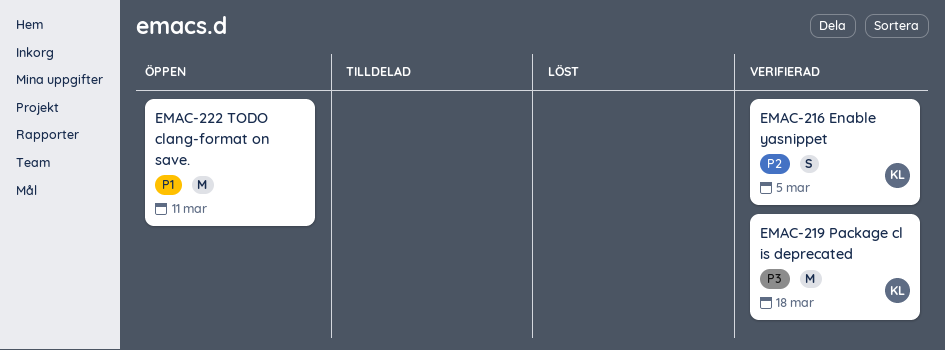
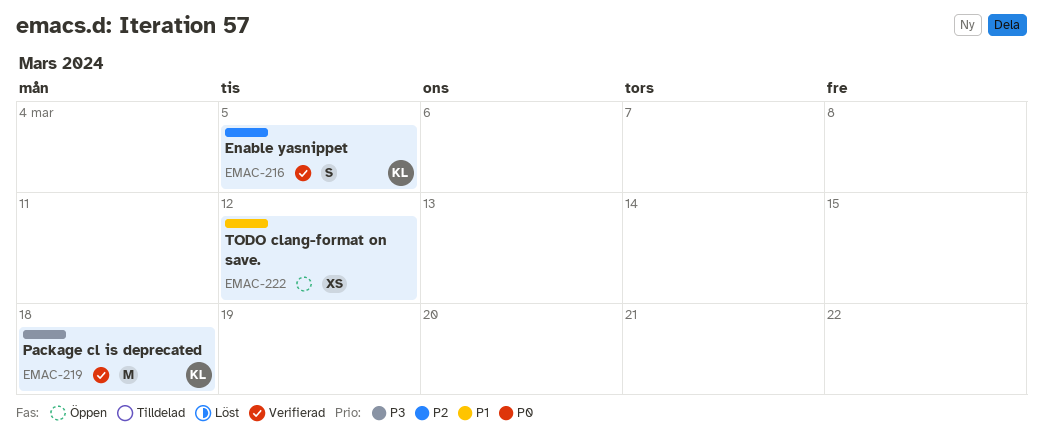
EMAC-222, estimate: M -> XS
EMAC-222, due: Mar 11 -> Mar 12

